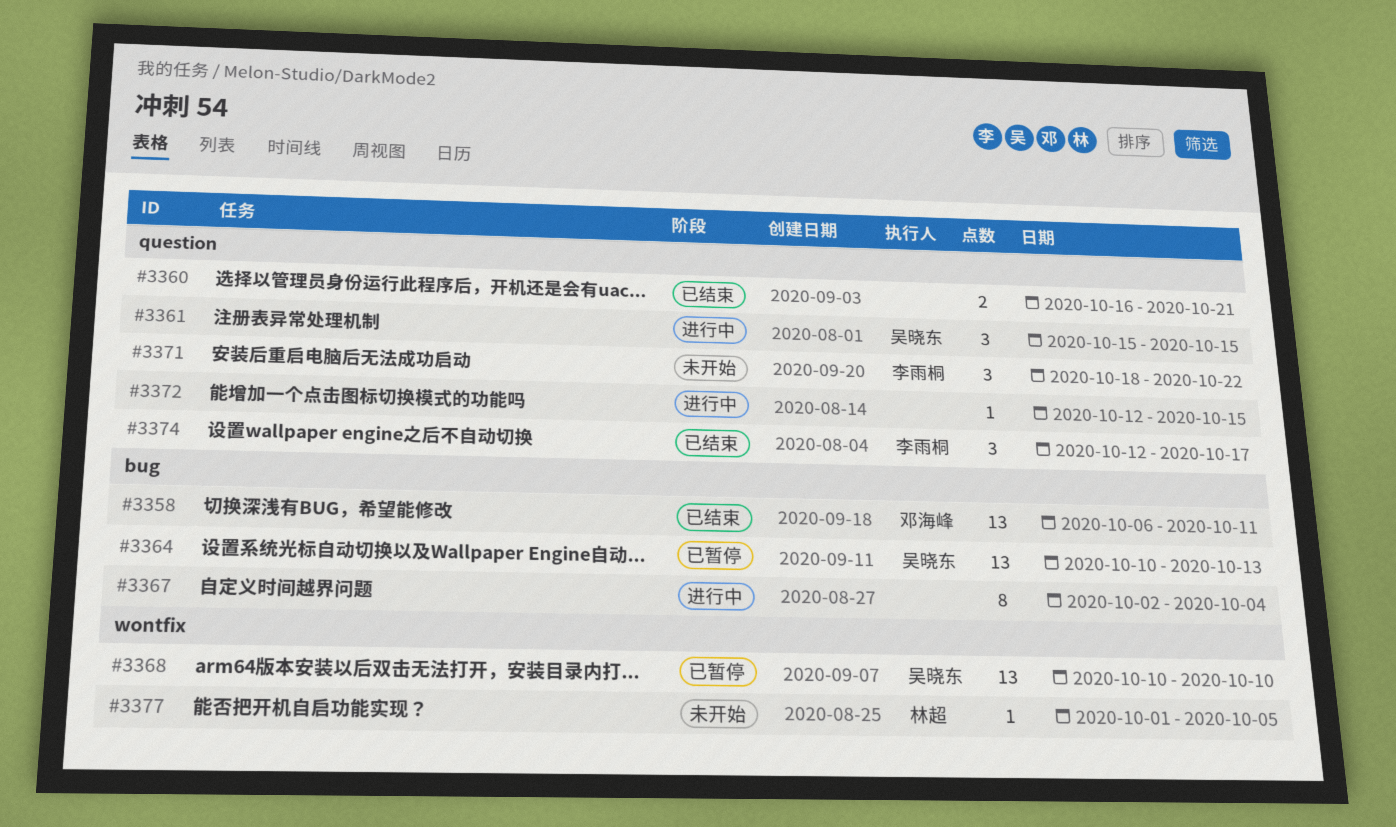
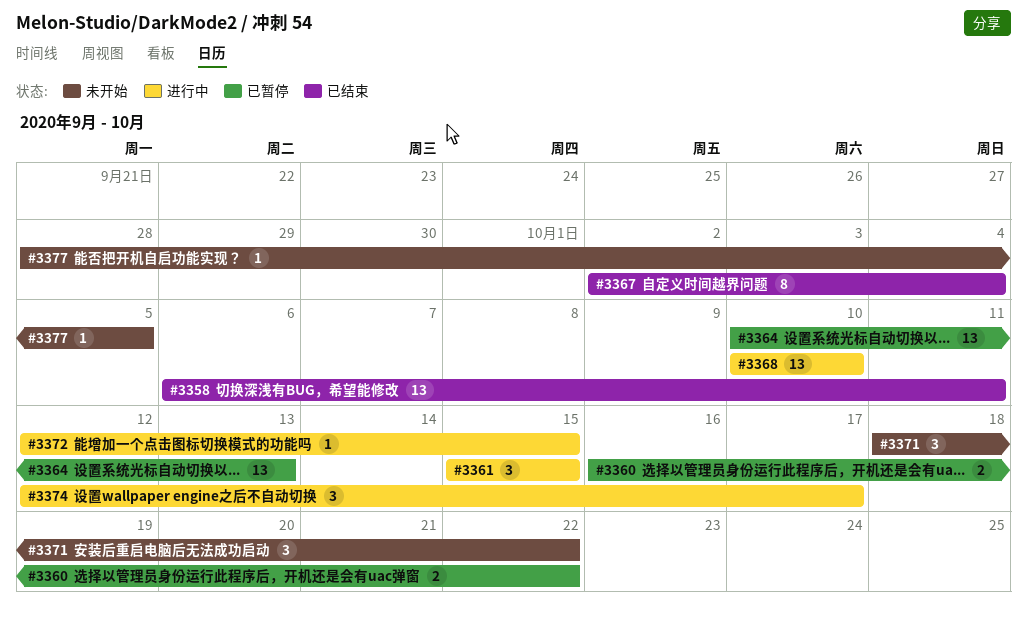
#3360, status: 已结束 -> 已暂停
#3360, due: Oct 21 -> Oct 22
#3367, status: 进行中 -> 已结束
#3368, status: 已暂停 -> 进行中
#3374, status: 已结束 -> 进行中
#3377, start: Oct 1 -> Sep 28

